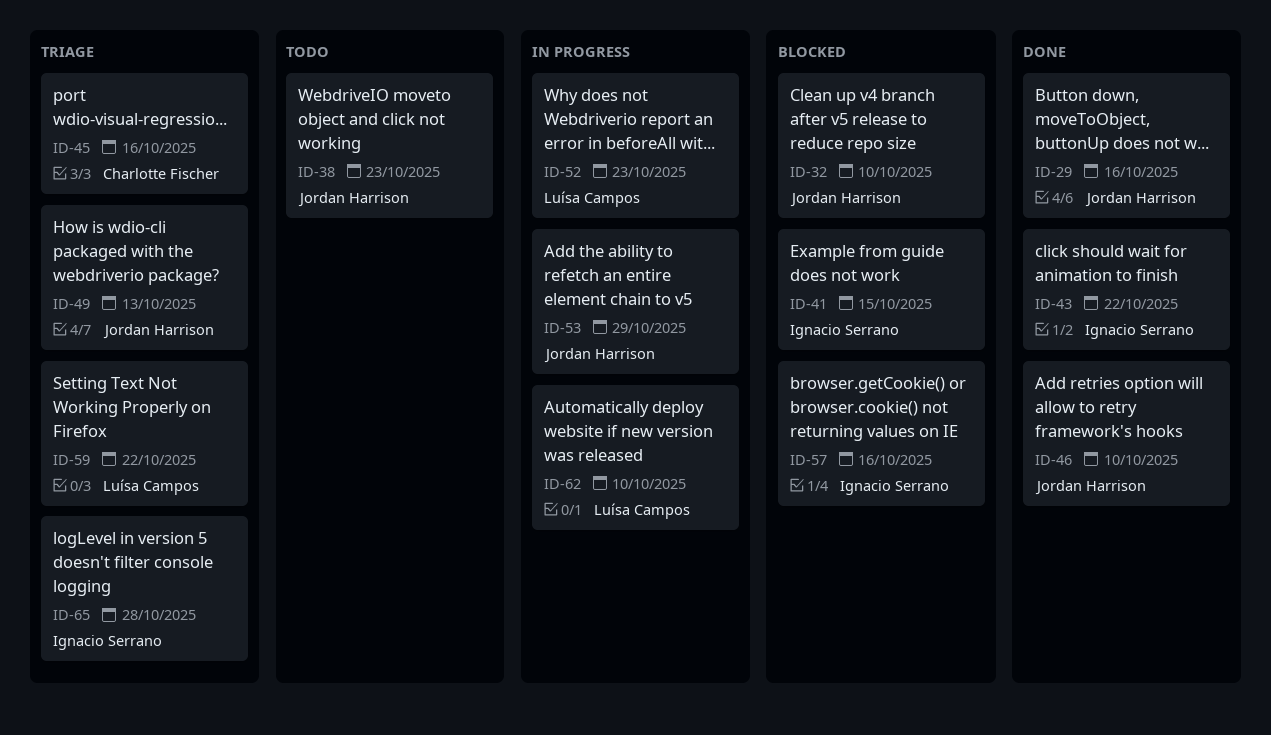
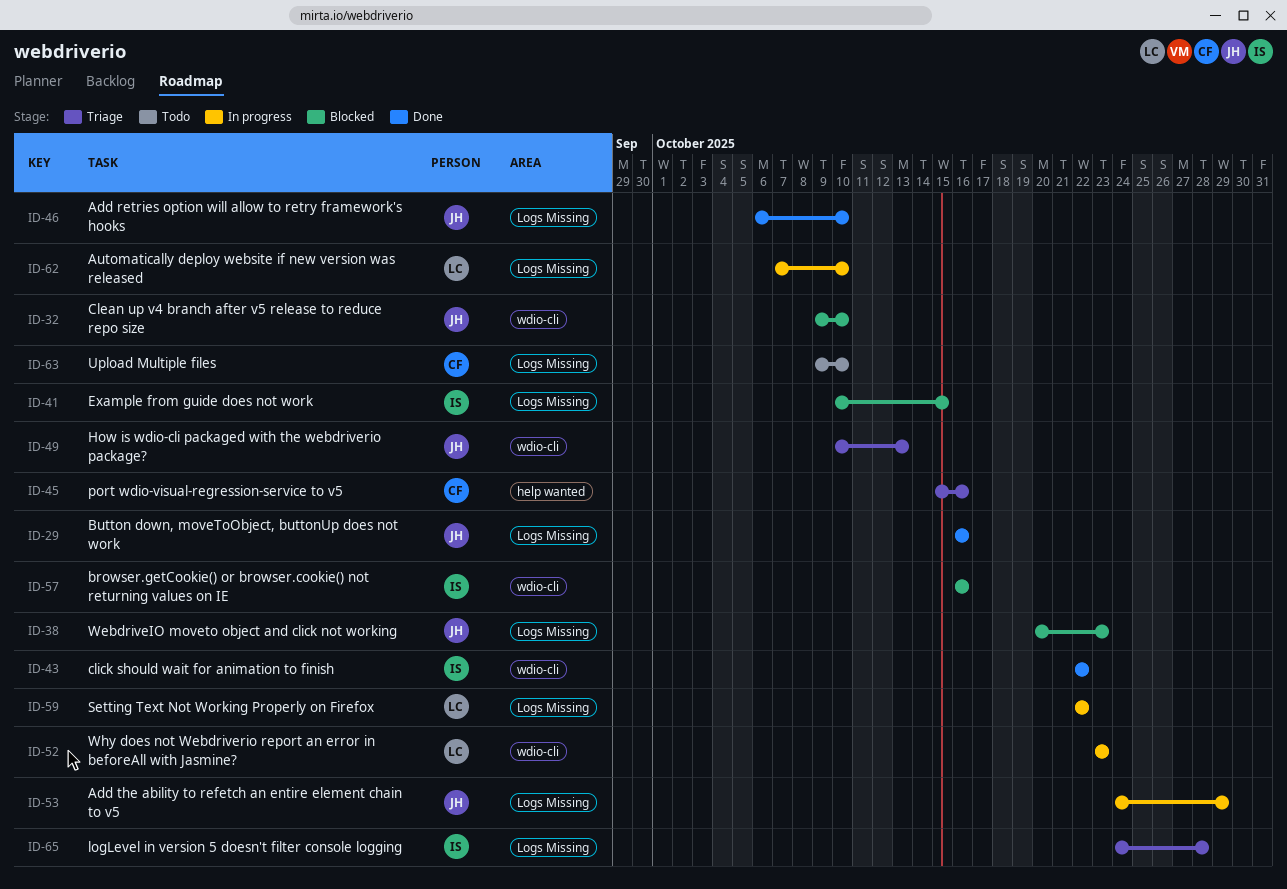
ID-38, status: Todo -> Blocked
ID-59, status: Triage -> In progress
ID-63: none -> present

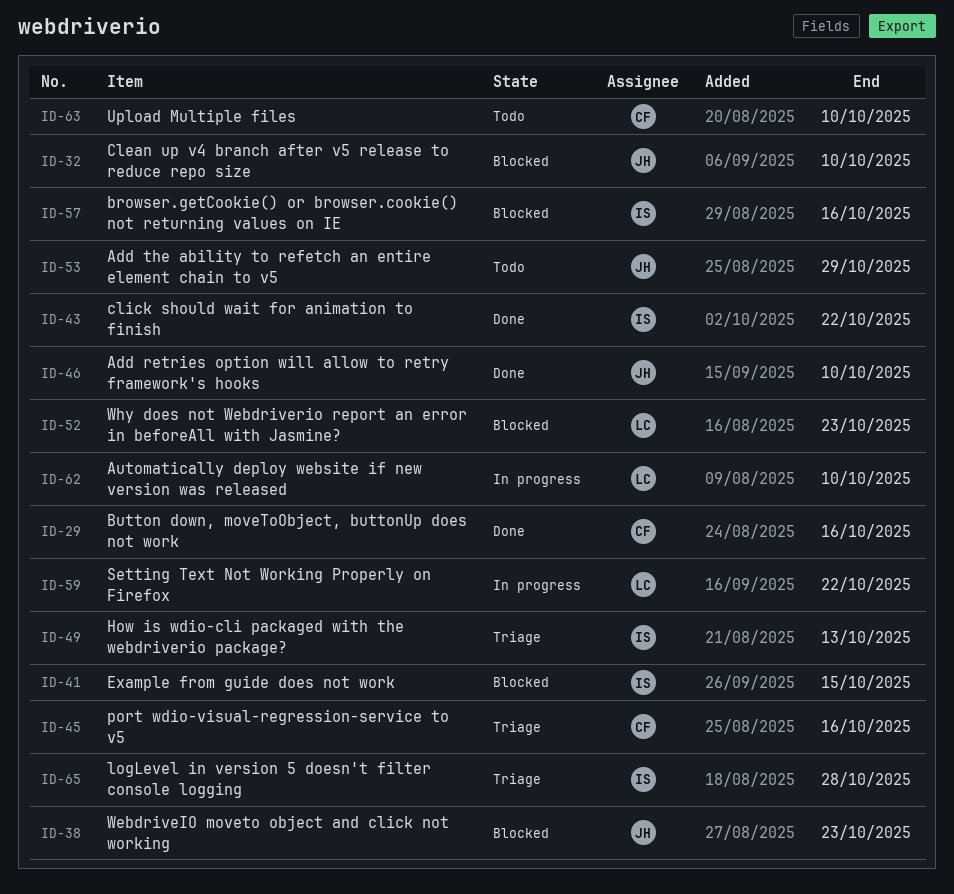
ID-29, owner: JH -> CF
ID-49, owner: JH -> IS
ID-52, status: In progress -> Blocked
ID-53, status: In progress -> Todo

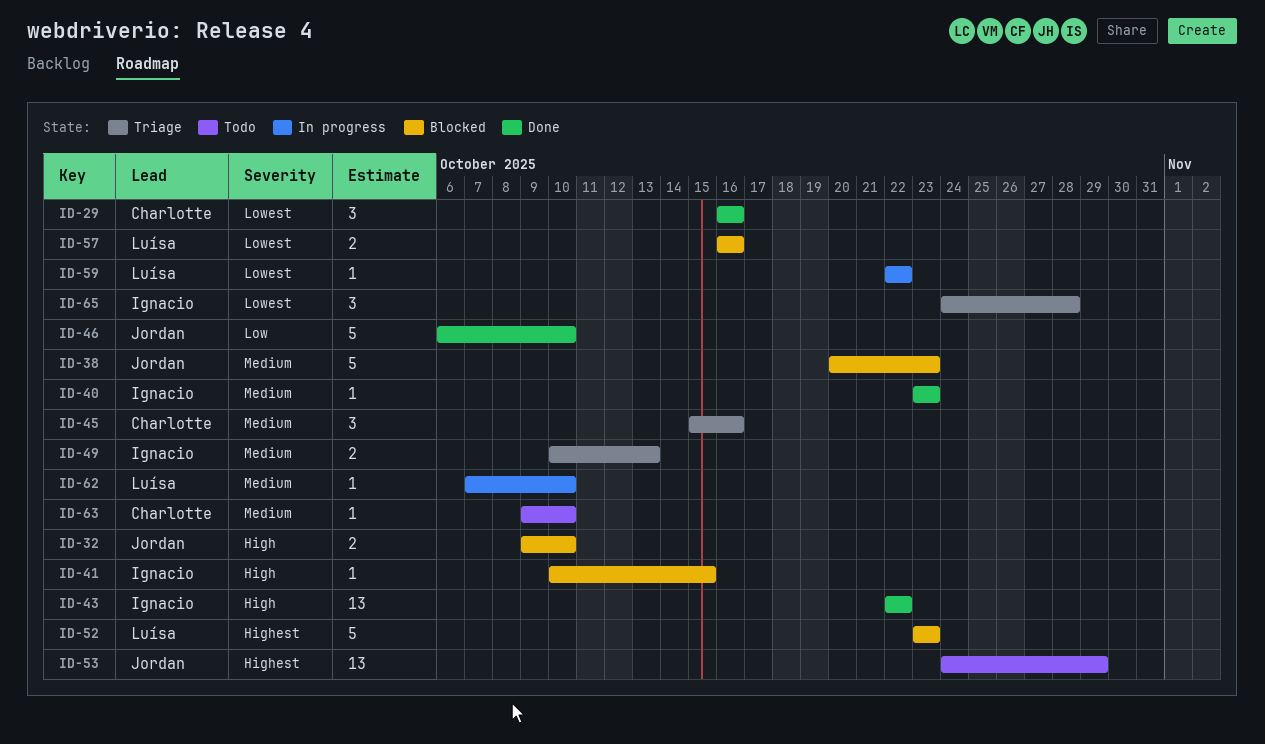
ID-40: none -> present
ID-57, owner: Ignacio -> Luísa

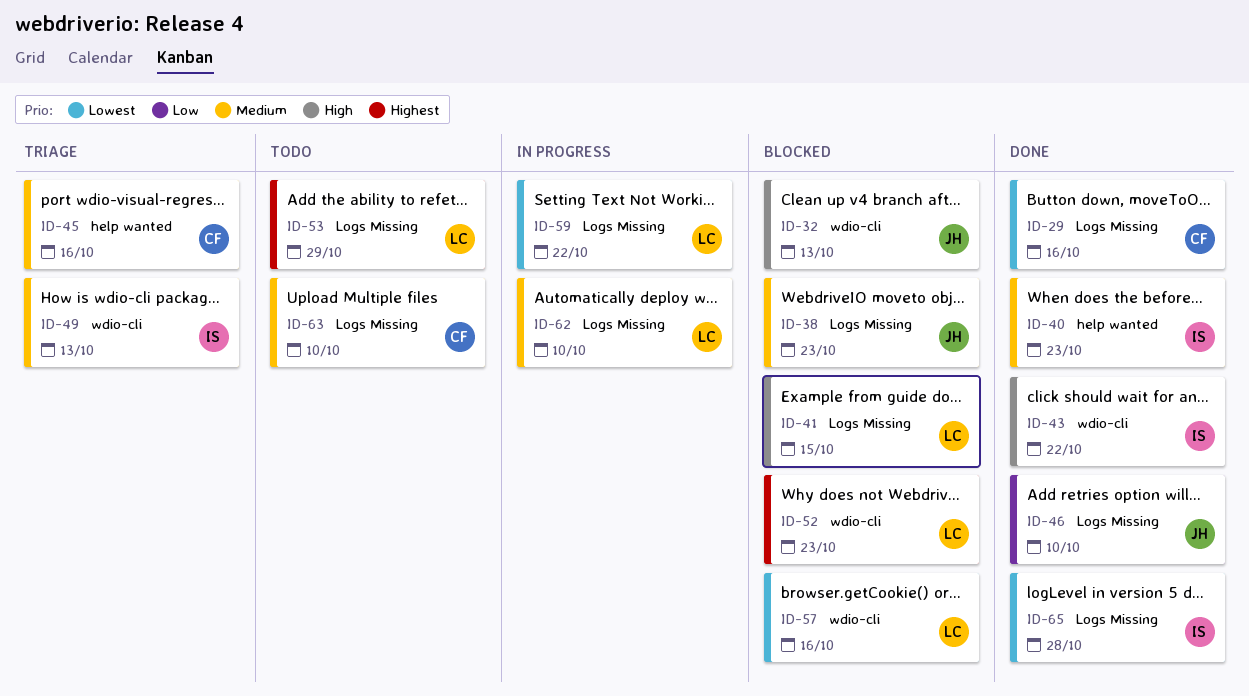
ID-32, due: Oct 10 -> Oct 13
ID-41, owner: Ignacio -> Luísa
ID-53, owner: Jordan -> Luísa
ID-65, status: Triage -> Done

